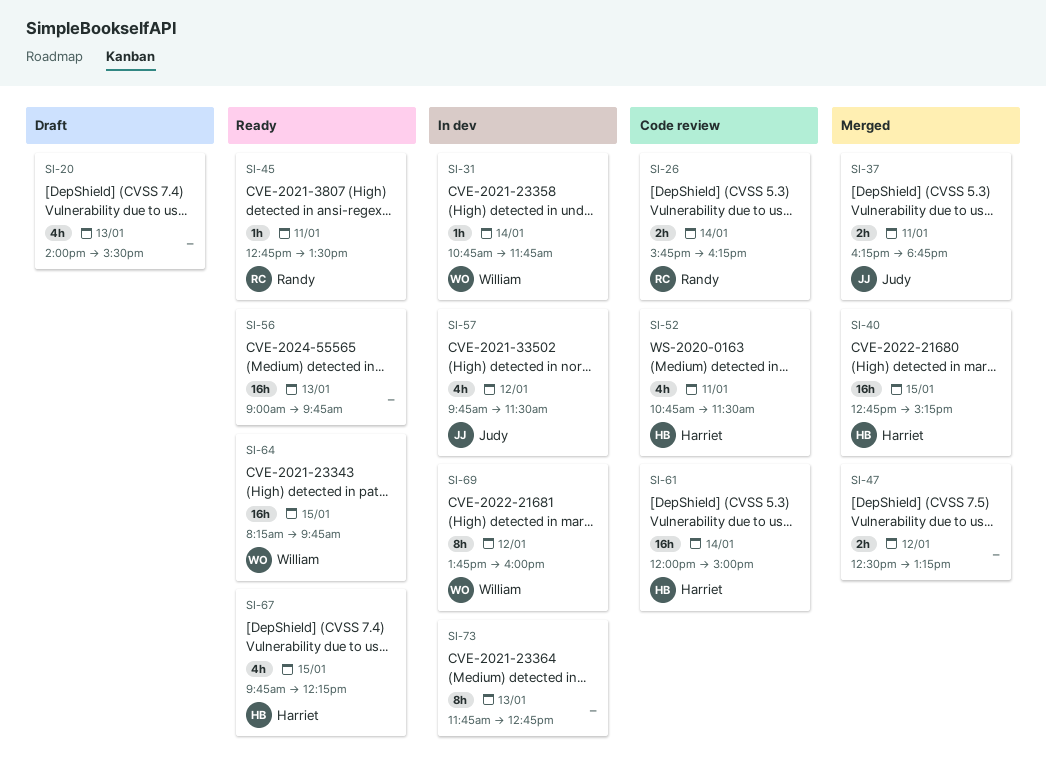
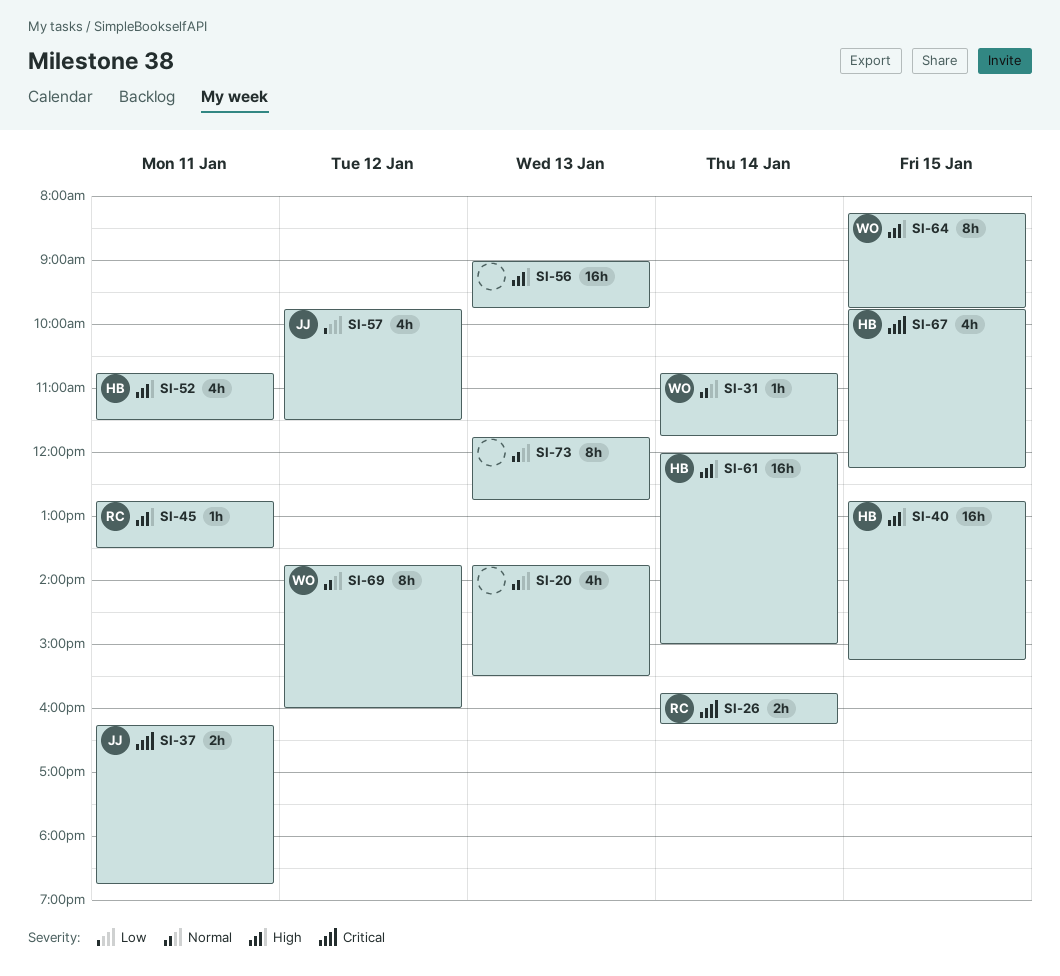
SI-20, begins: 14:00 -> 13:45
SI-47: present -> none
SI-64, estimate: 16h -> 8h

